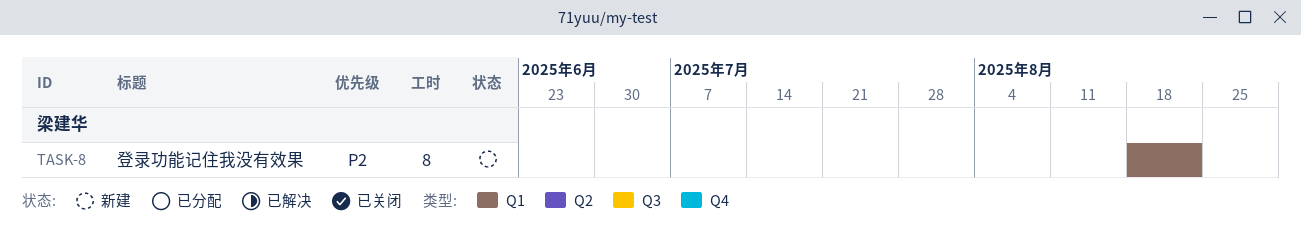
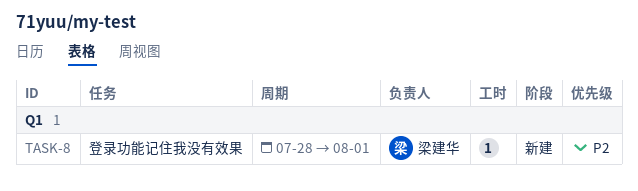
TASK-8, estimate: 8 -> 1
TASK-8, start: Aug 18 -> Jul 28
TASK-8, due: Aug 22 -> Aug 1

